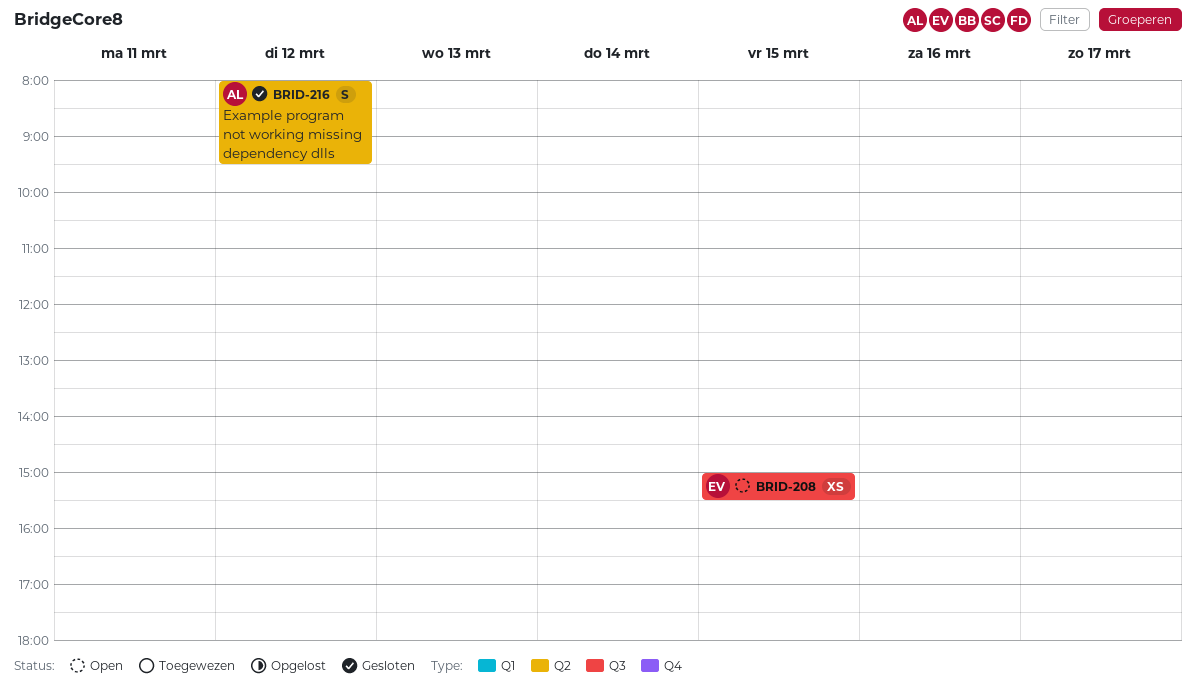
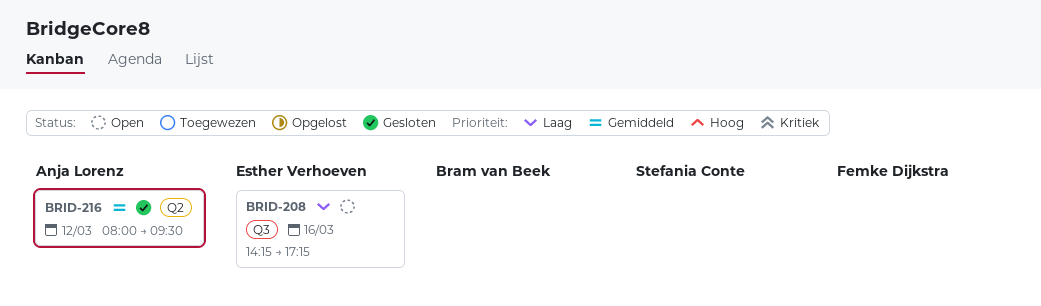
BRID-208, day: Mar 15 -> Mar 16
BRID-208, begins: 15:00 -> 14:15
BRID-208, ends: 15:30 -> 17:15

